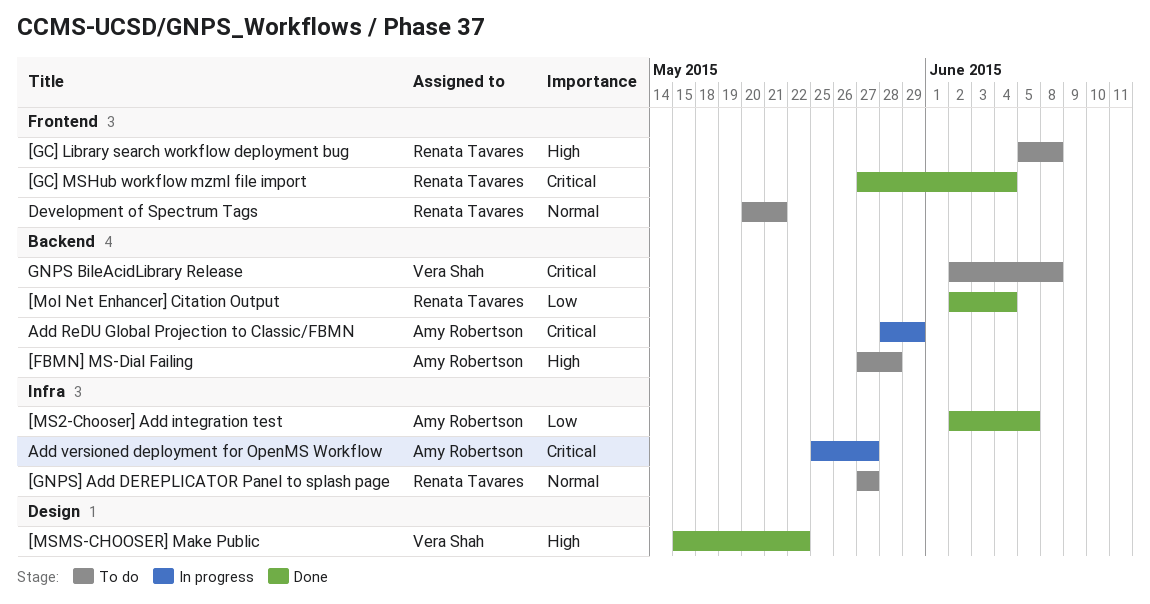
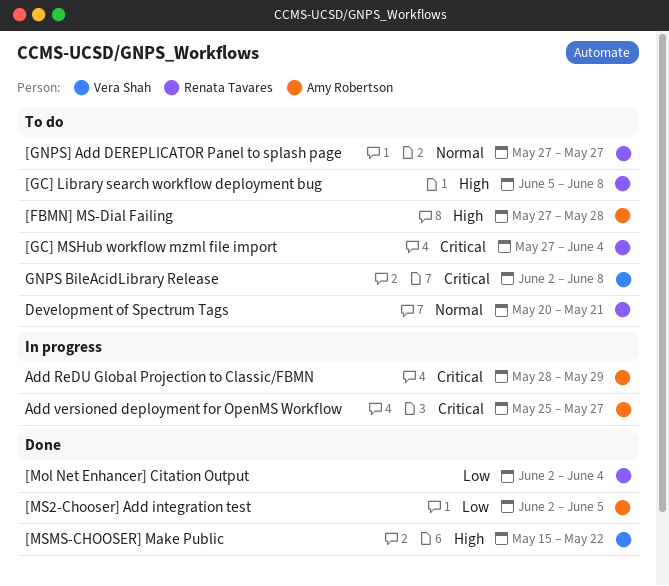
[GC] MSHub workflow mzml file import, status: Done -> To do

